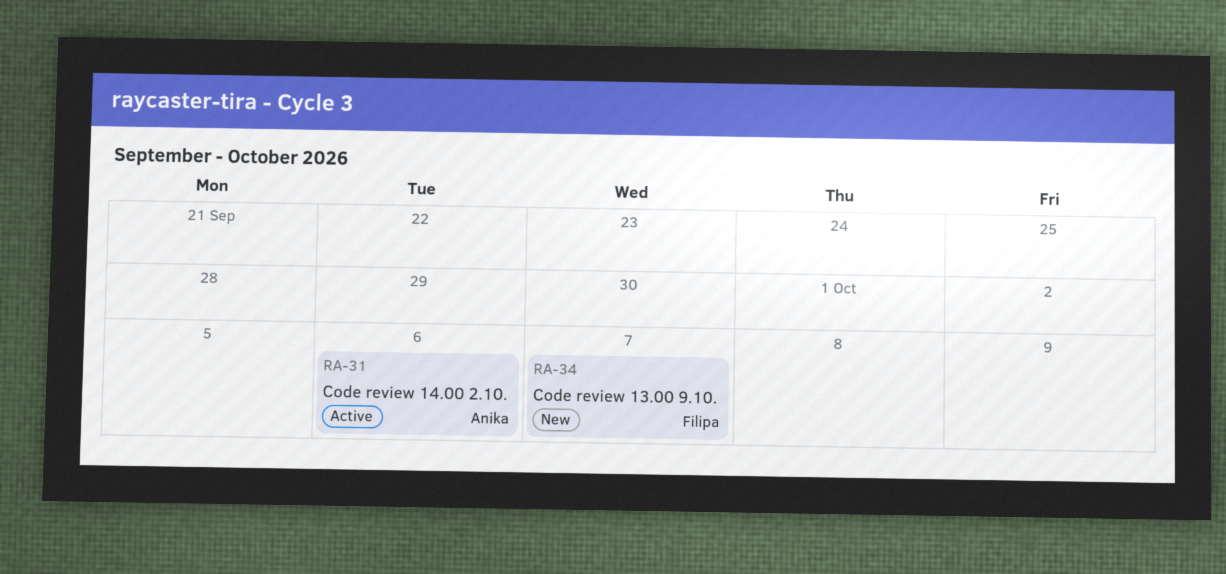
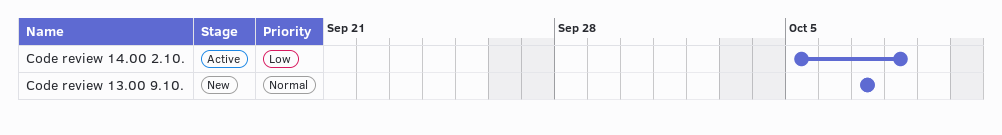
Code review 14.00 2.10., due: Oct 6 -> Oct 8

